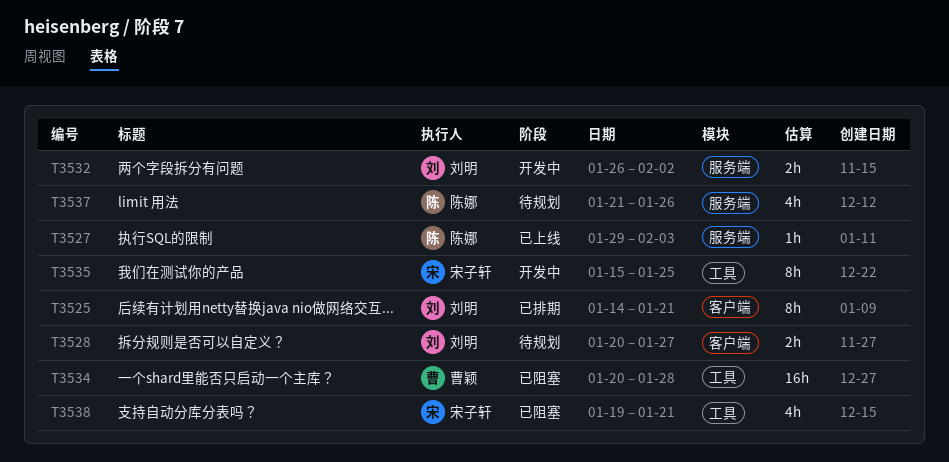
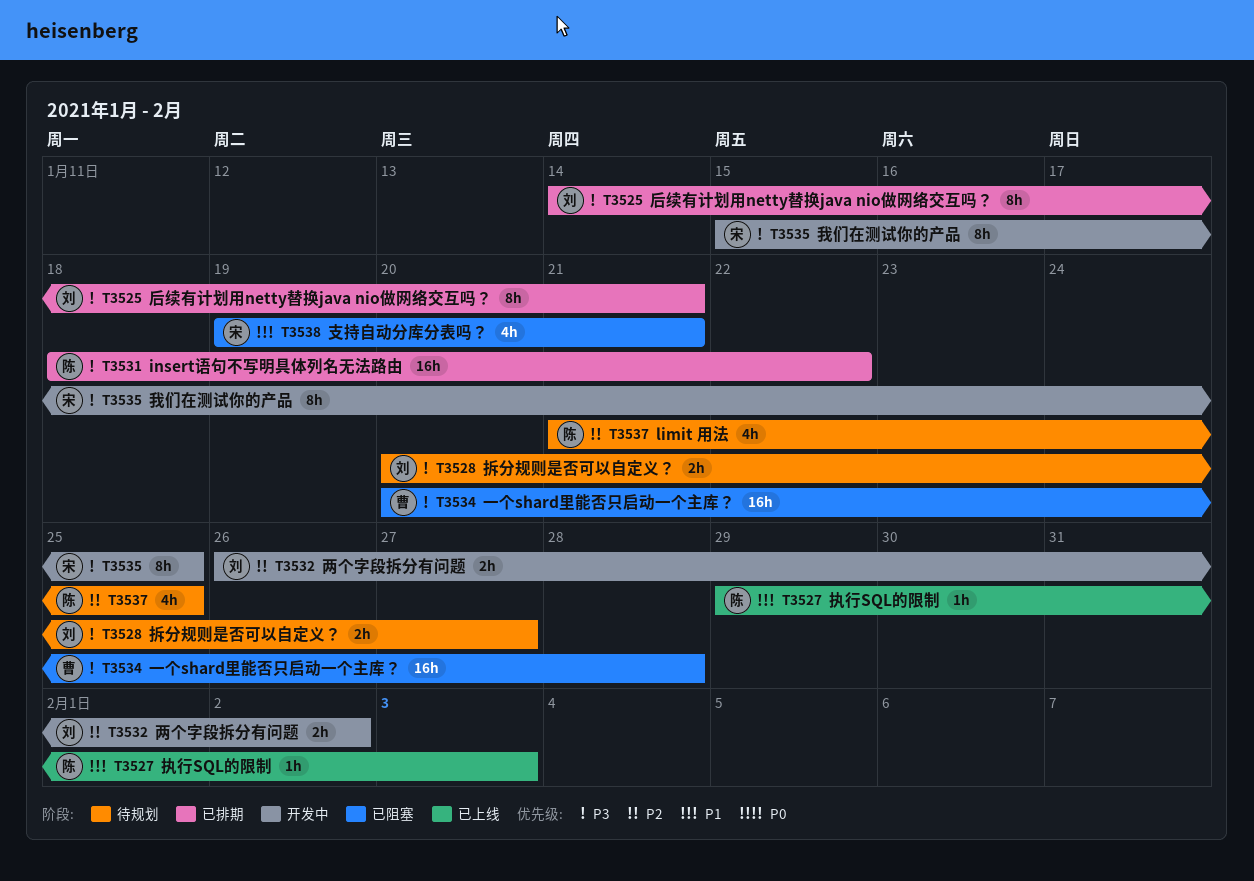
T3531: none -> present
T3537, due: Jan 26 -> Jan 25

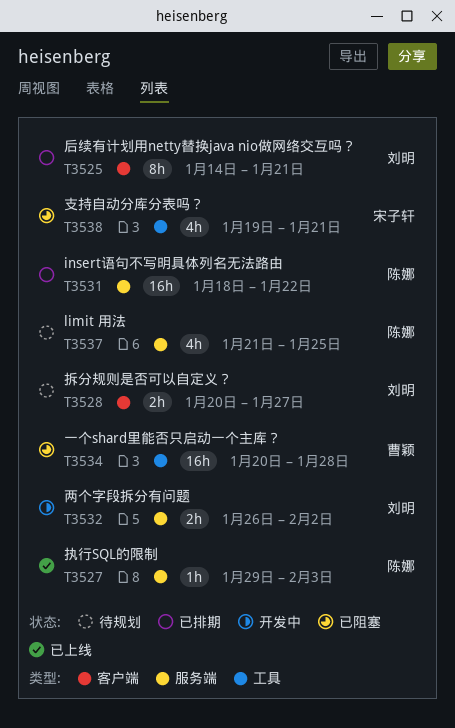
T3535: present -> none

